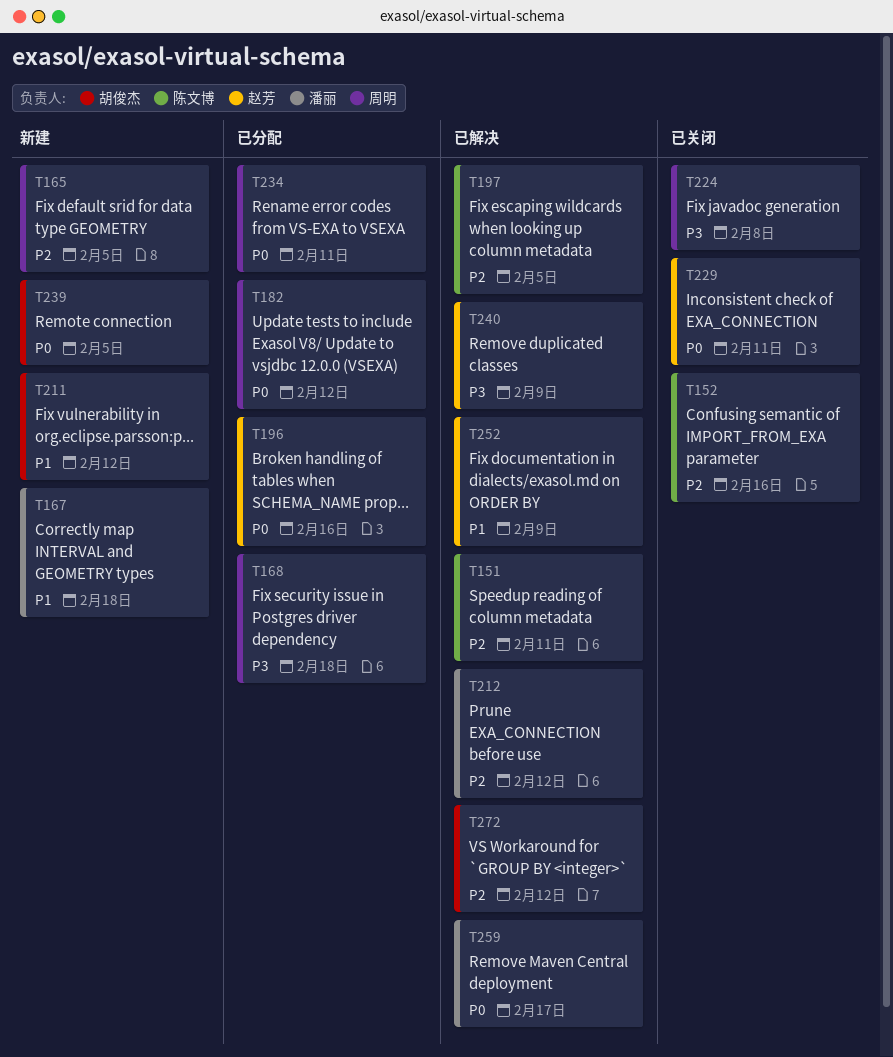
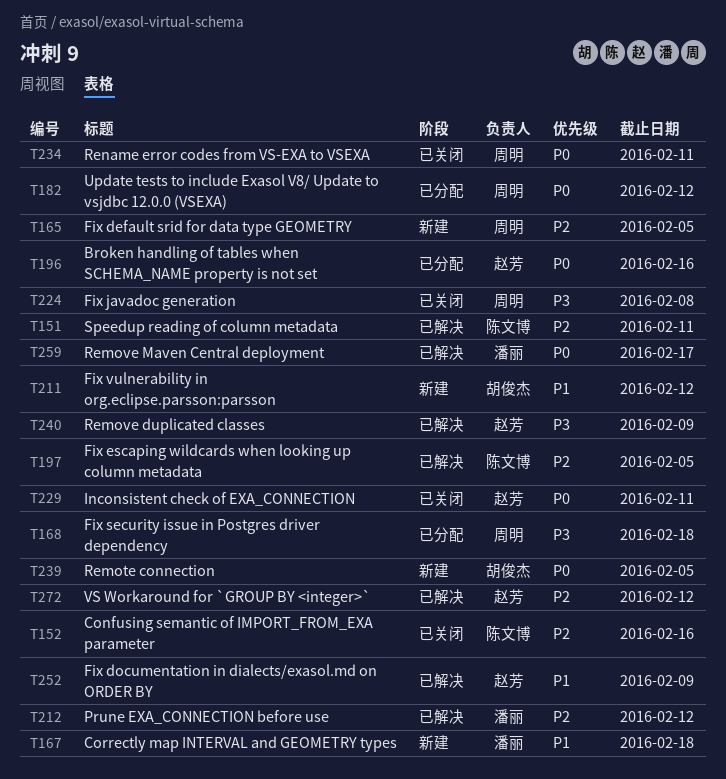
T234, status: 已分配 -> 已关闭
T272, owner: 胡俊杰 -> 赵芳

